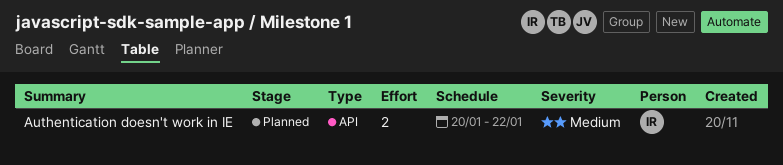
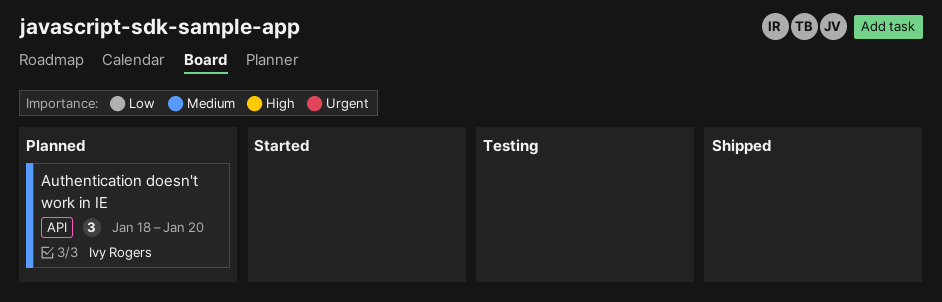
Authentication doesn't work in IE, estimate: 2 -> 3
Authentication doesn't work in IE, start: Jan 20 -> Jan 18
Authentication doesn't work in IE, due: Jan 22 -> Jan 20

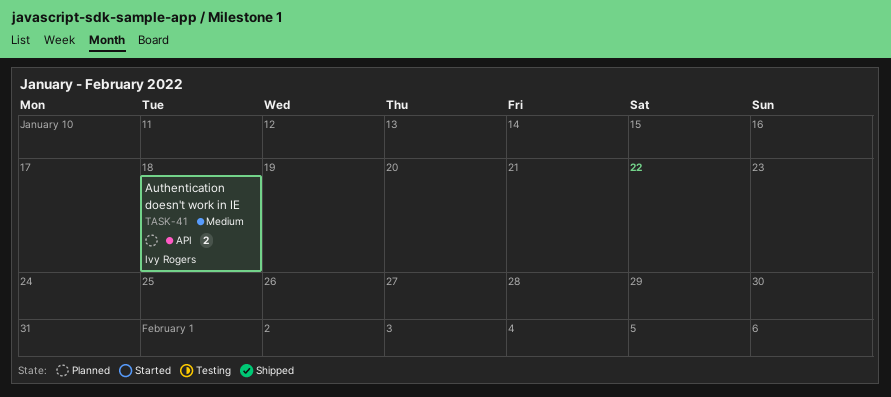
Authentication doesn't work in IE, estimate: 3 -> 2
Authentication doesn't work in IE, due: Jan 20 -> Jan 18

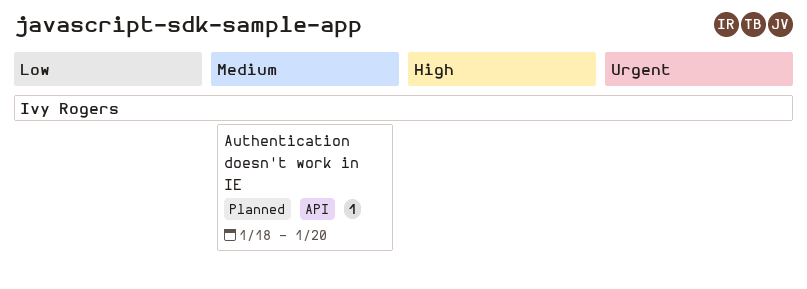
Authentication doesn't work in IE, estimate: 2 -> 1
Authentication doesn't work in IE, due: Jan 18 -> Jan 20

